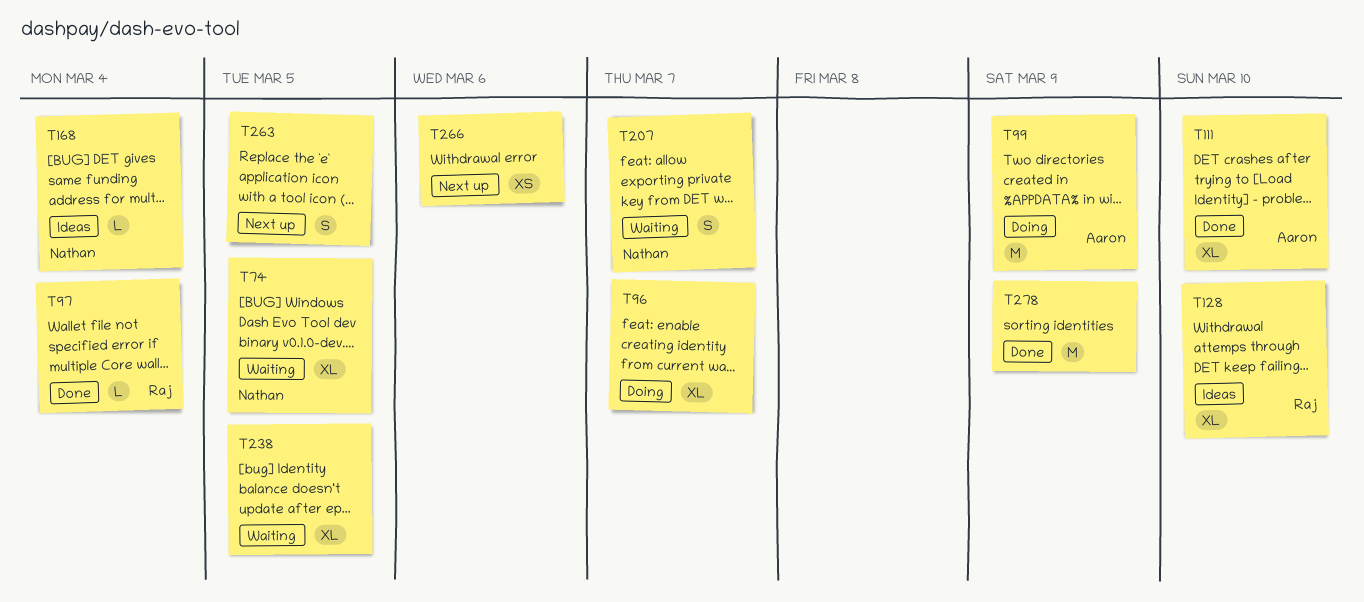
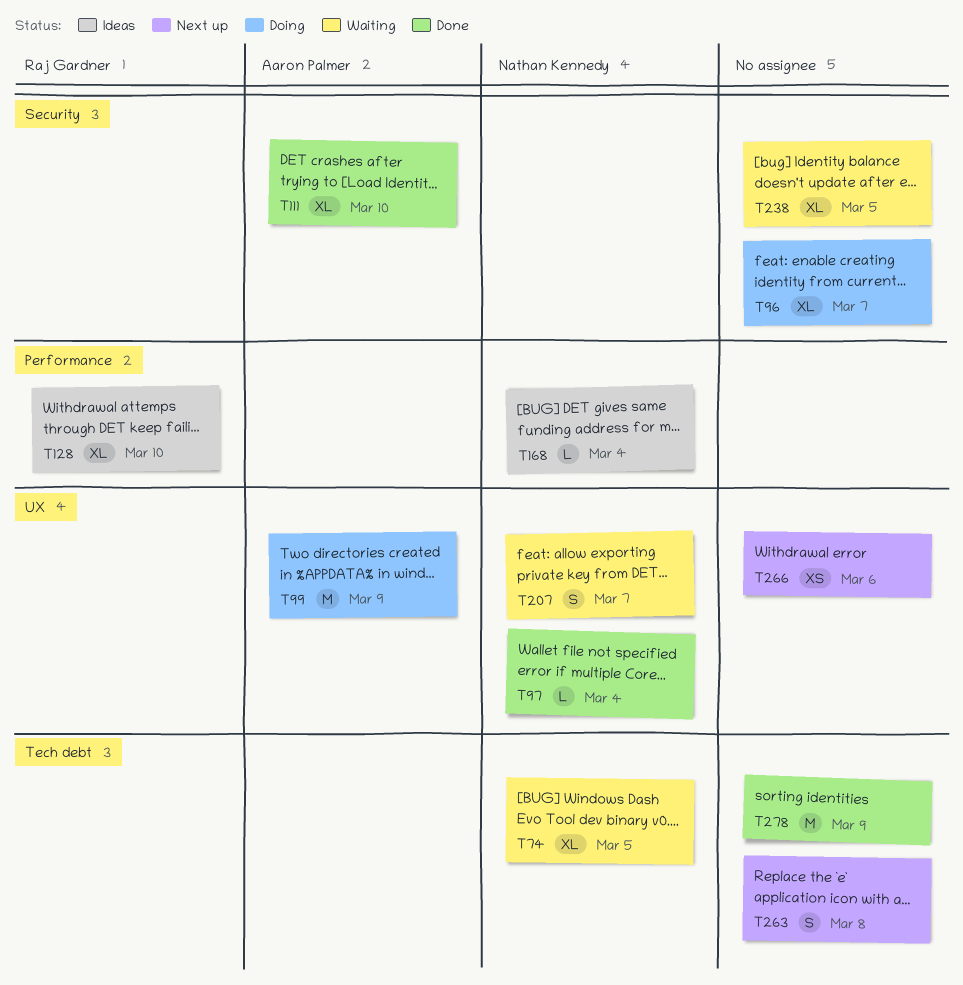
T97, owner: Raj Gardner -> Nathan Kennedy
T263, due: Mar 5 -> Mar 8

